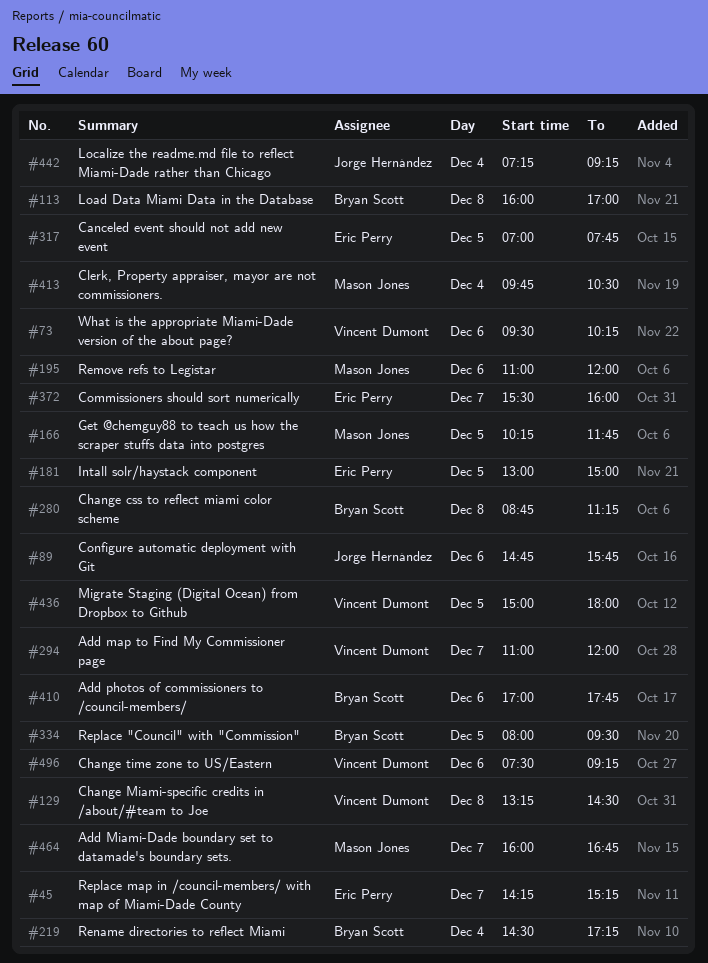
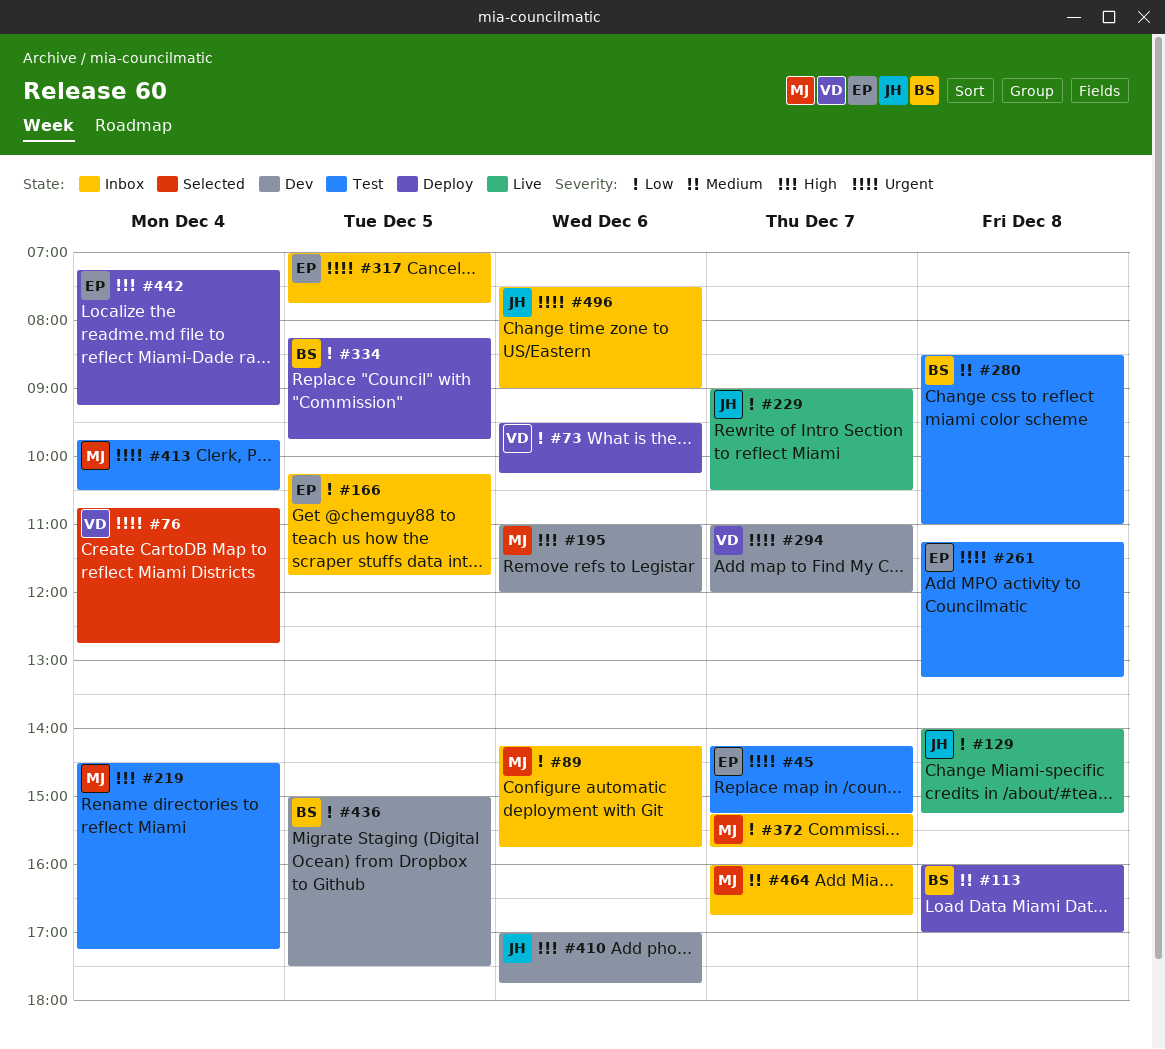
#76: none -> present
#89, owner: Jorge Hernández -> Mason Jones
#89, begins: 14:45 -> 14:15
#129, owner: Vincent Dumont -> Jorge Hernández
#129, begins: 13:15 -> 14:00
#129, ends: 14:30 -> 15:15
#166, owner: Mason Jones -> Eric Perry
#181: present -> none
#219, owner: Bryan Scott -> Mason Jones
#229: none -> present
#261: none -> present
#280, begins: 08:45 -> 08:30
#280, ends: 11:15 -> 11:00
#334, begins: 08:00 -> 08:15
#334, ends: 09:30 -> 09:45
#372, owner: Eric Perry -> Mason Jones
#372, begins: 15:30 -> 15:15
#372, ends: 16:00 -> 15:45
#410, owner: Bryan Scott -> Jorge Hernández
#436, owner: Vincent Dumont -> Bryan Scott
#436, ends: 18:00 -> 17:30
#442, owner: Jorge Hernández -> Eric Perry
#496, owner: Vincent Dumont -> Jorge Hernández
#496, ends: 09:15 -> 09:00

